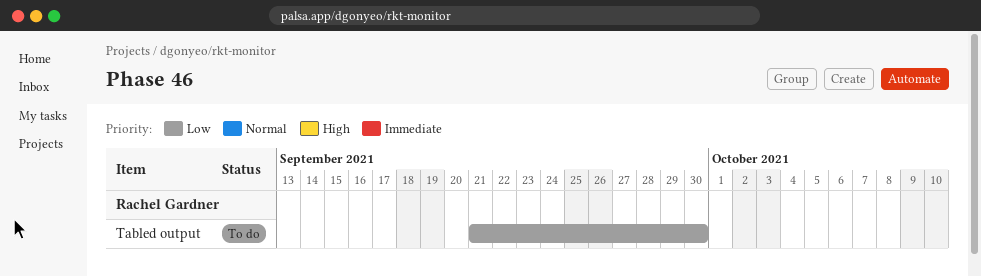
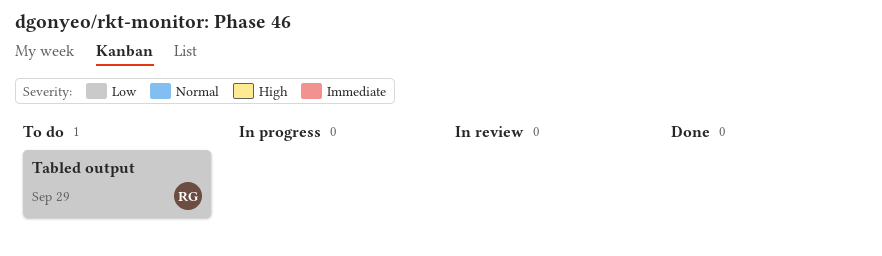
Tabled output, due: Sep 30 -> Sep 29

